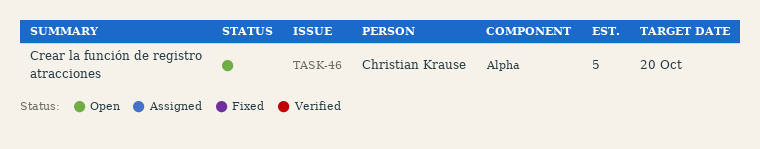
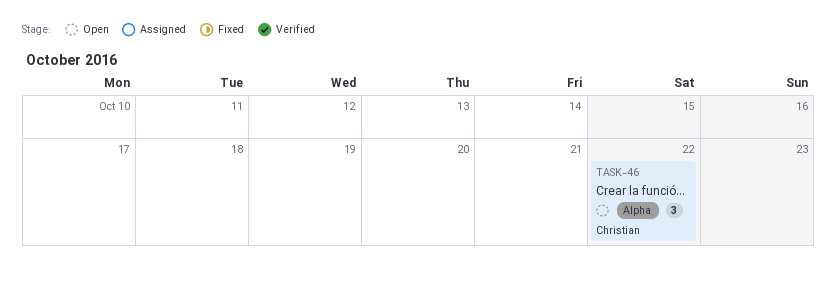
TASK-46, estimate: 5 -> 3
TASK-46, due: Oct 20 -> Oct 22

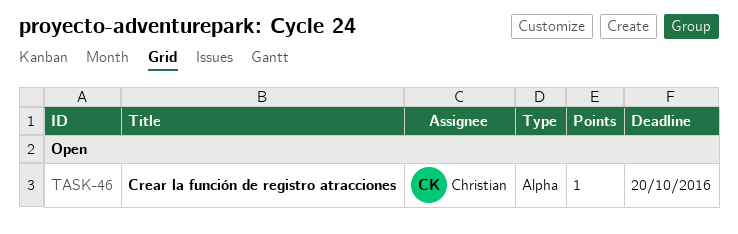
TASK-46, estimate: 3 -> 1
TASK-46, due: Oct 22 -> Oct 20

